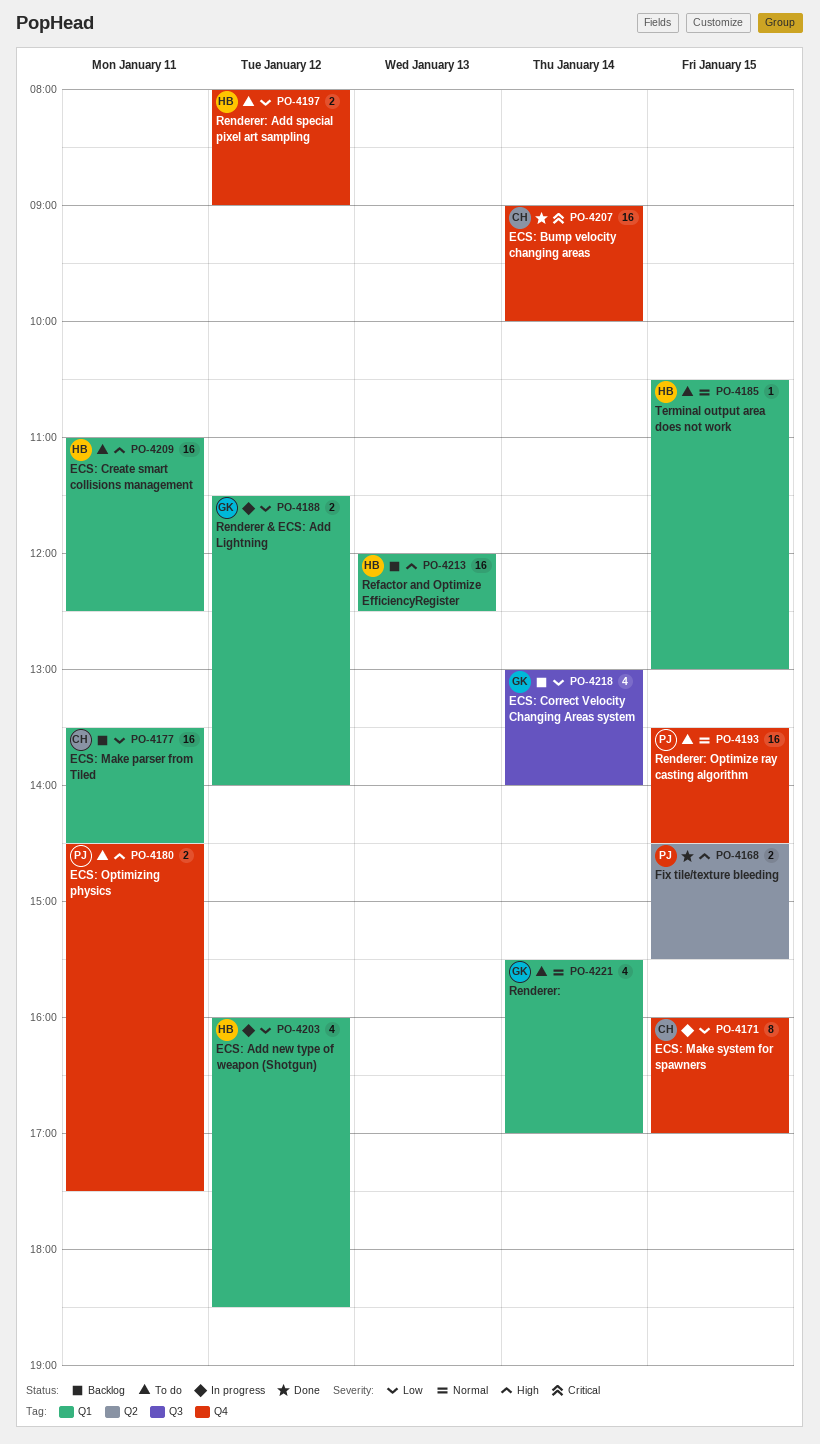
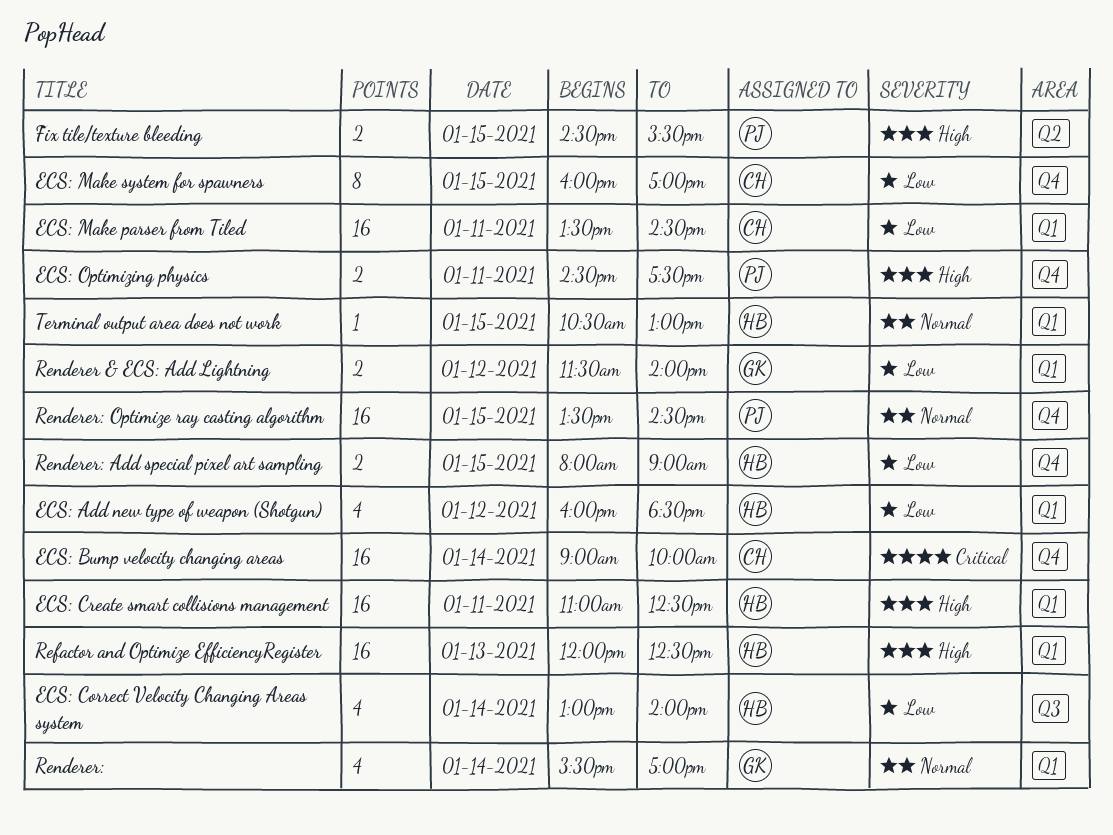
ECS: Correct Velocity Changing Areas system, owner: GK -> HB
Renderer: Add special pixel art sampling, day: Jan 12 -> Jan 15

